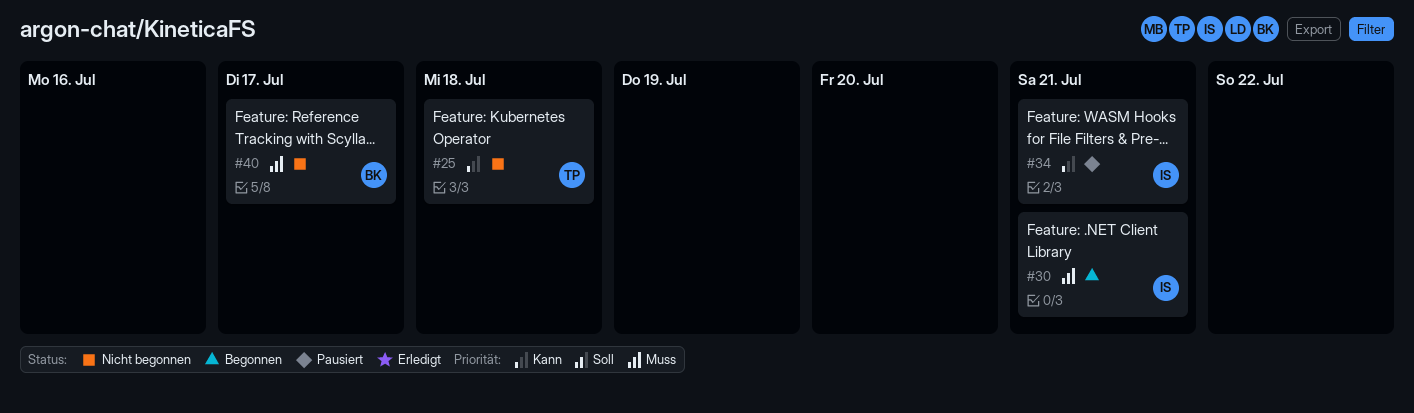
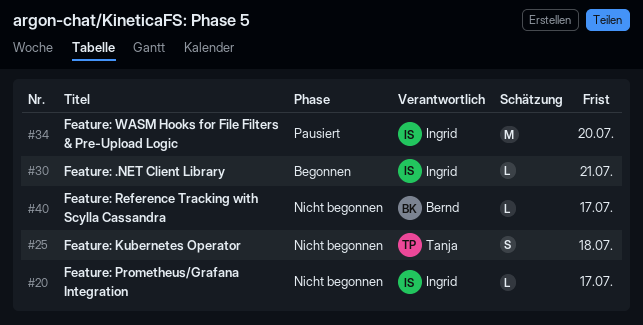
#20: none -> present
#34, due: Jul 21 -> Jul 20

